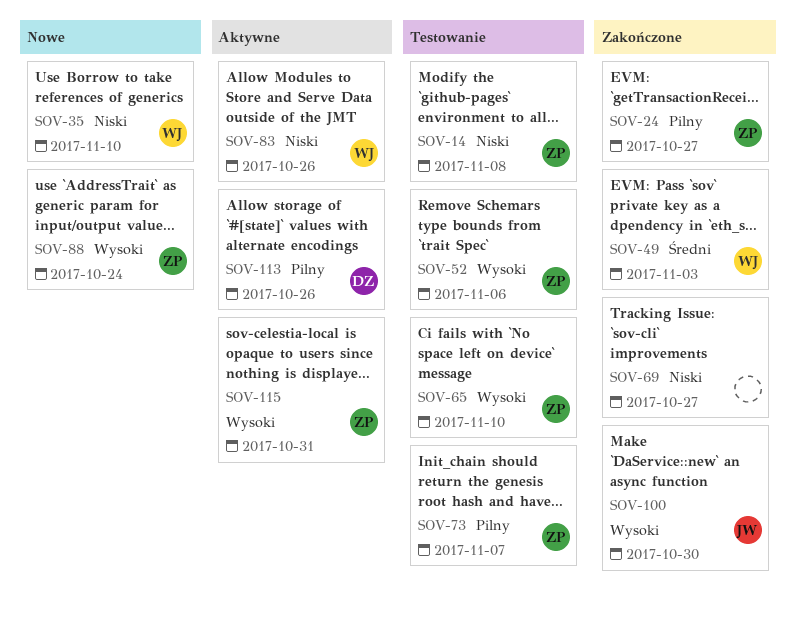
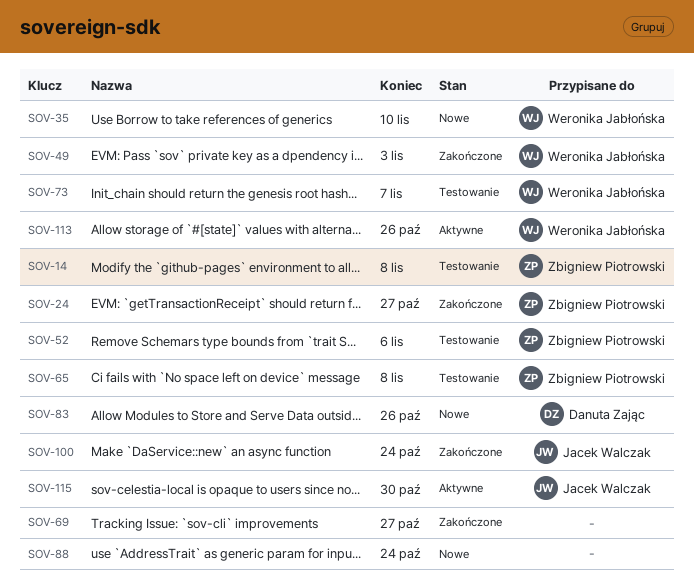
SOV-65, due: Nov 10 -> Nov 8
SOV-73, owner: Zbigniew Piotrowski -> Weronika Jabłońska
SOV-83, status: Aktywne -> Nowe
SOV-83, owner: Weronika Jabłońska -> Danuta Zając
SOV-88, owner: Zbigniew Piotrowski -> none
SOV-100, due: Oct 30 -> Oct 24
SOV-113, owner: Danuta Zając -> Weronika Jabłońska
SOV-115, owner: Zbigniew Piotrowski -> Jacek Walczak
SOV-115, due: Oct 31 -> Oct 30

